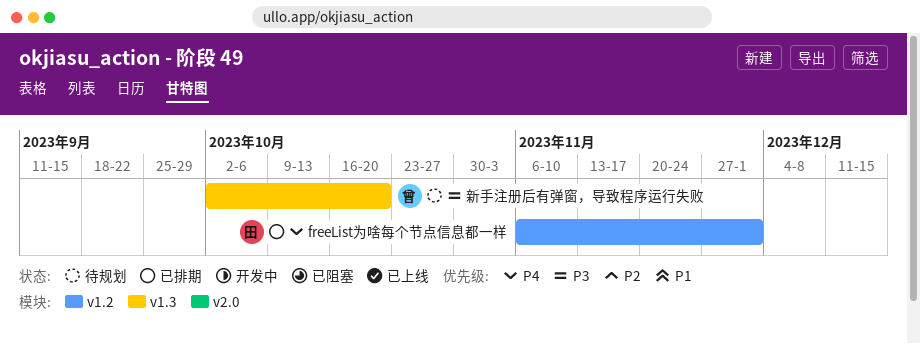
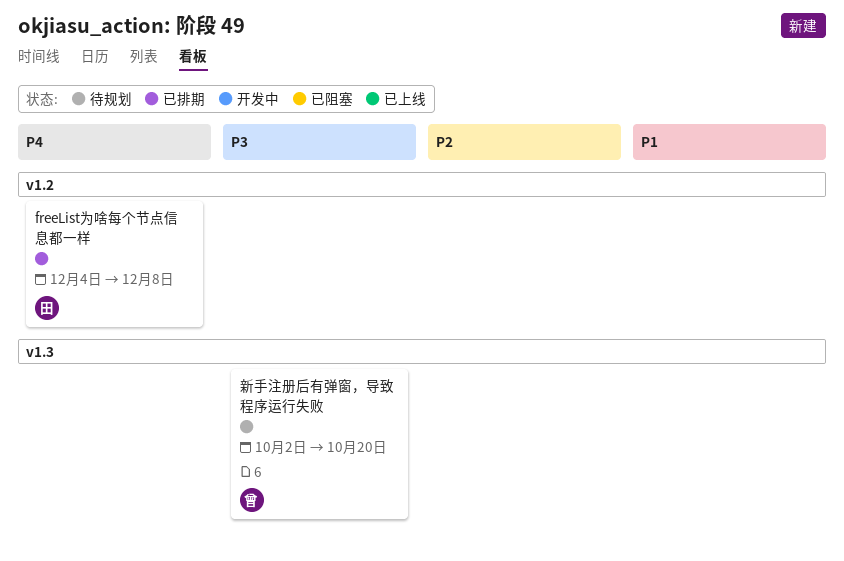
freeList为啥每个节点信息都一样, start: Nov 6 -> Dec 4
freeList为啥每个节点信息都一样, due: Dec 1 -> Dec 8

